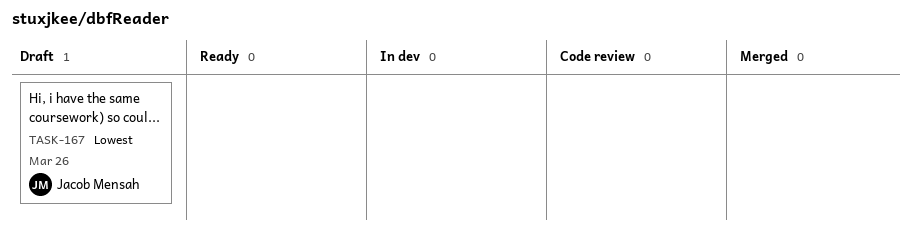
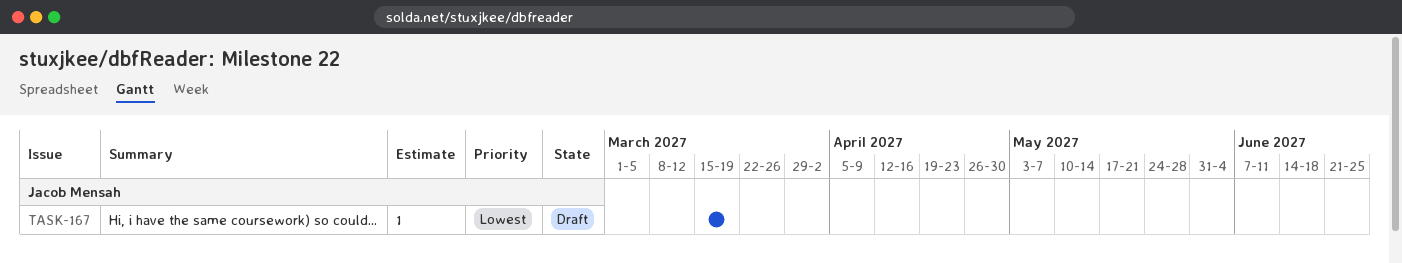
TASK-167, due: Mar 26 -> Mar 19

